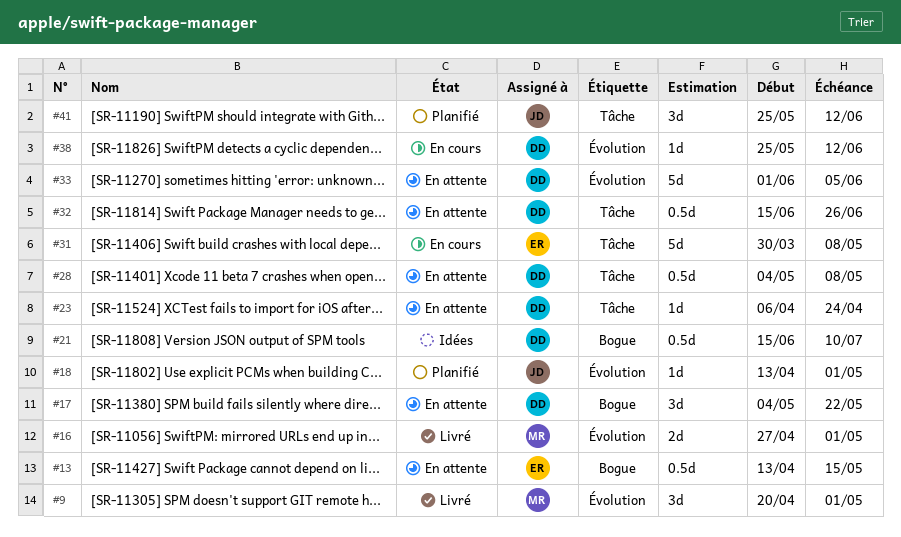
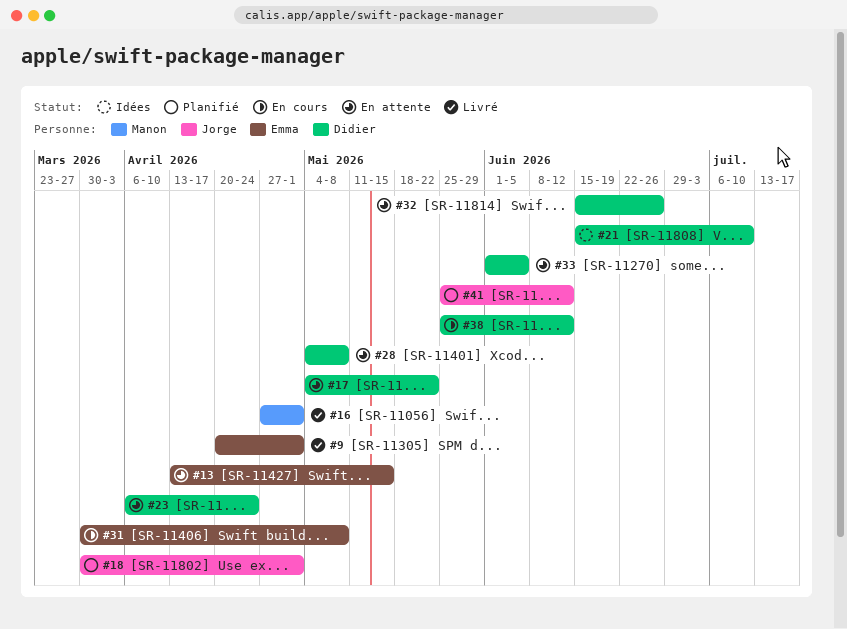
#9, owner: Manon -> Emma
#18, start: Apr 13 -> Mar 30

